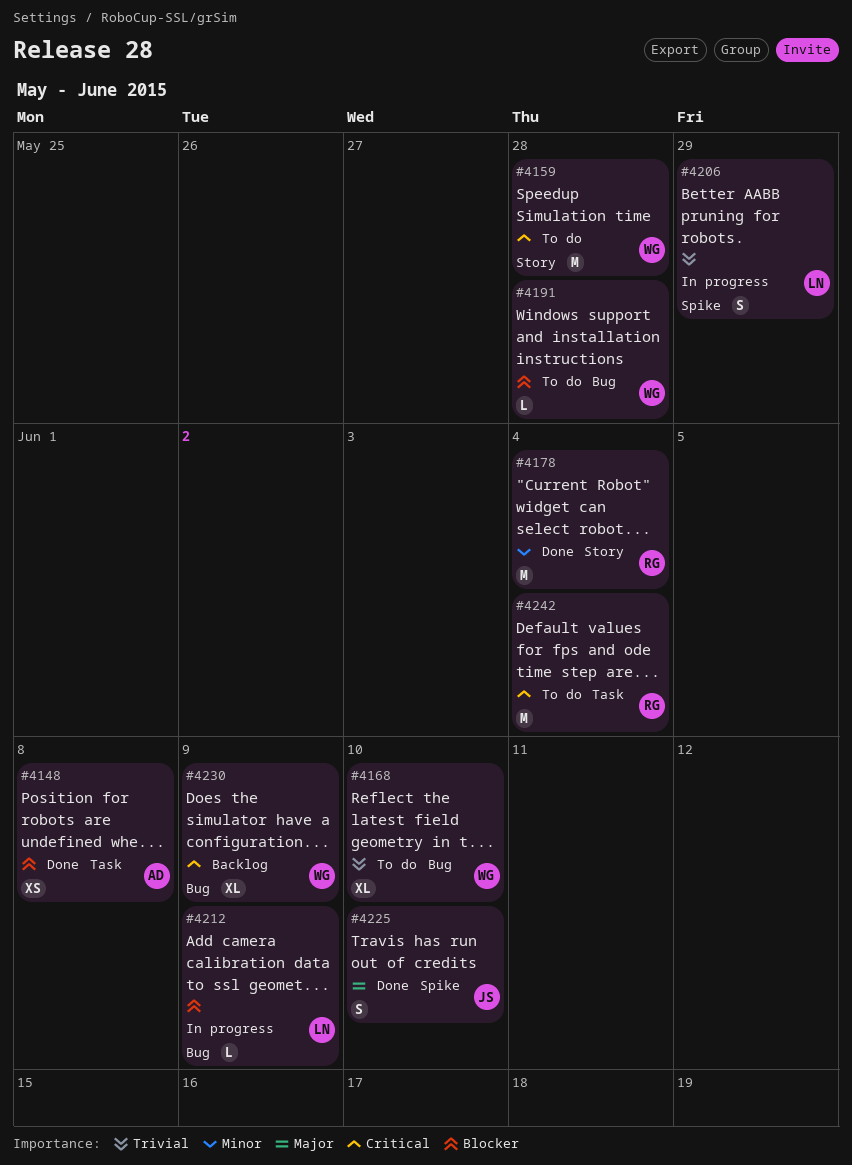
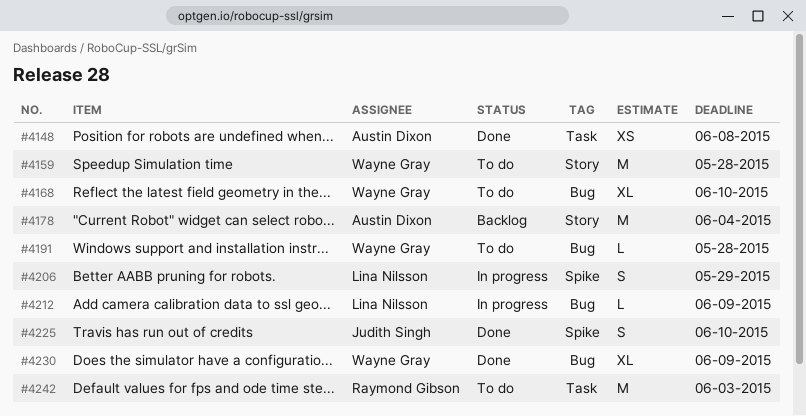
#4178, status: Done -> Backlog
#4178, owner: Raymond Gibson -> Austin Dixon
#4230, status: Backlog -> Done
#4242, due: Jun 4 -> Jun 3

